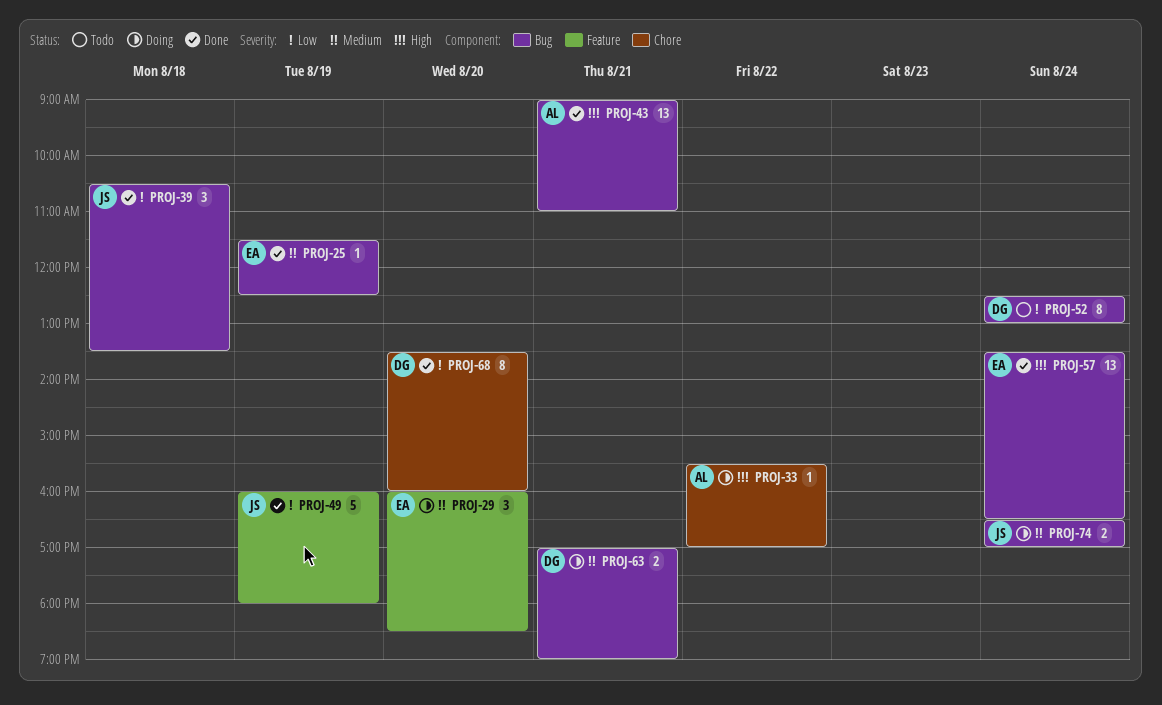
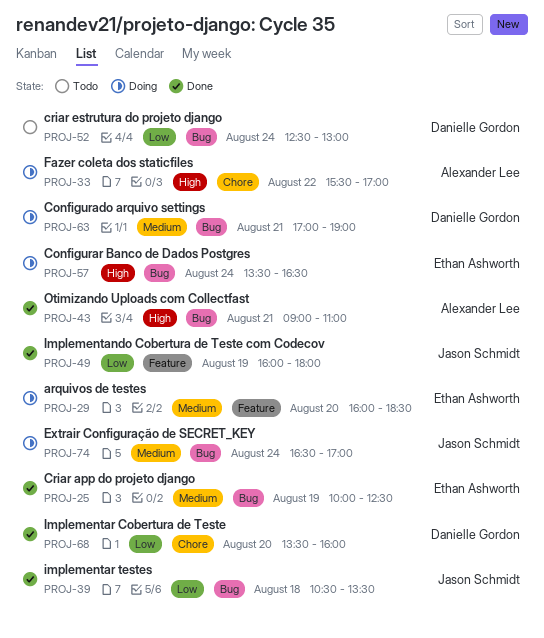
PROJ-25, begins: 11:30 -> 10:00
PROJ-57, status: Done -> Doing

